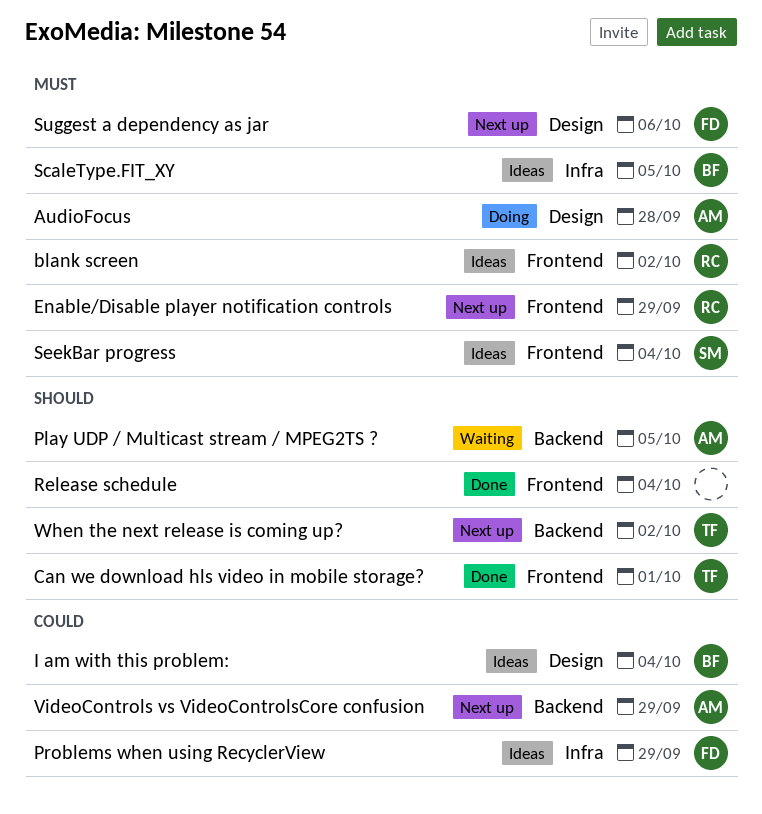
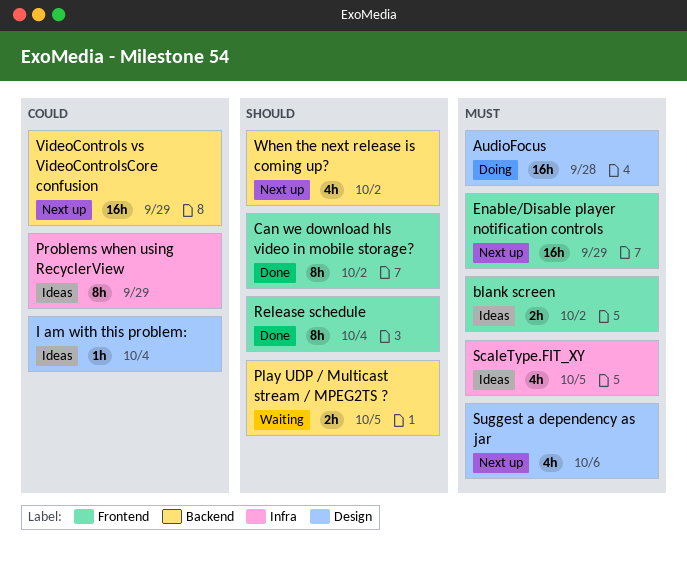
Can we download hls video in mobile storage?, due: Oct 1 -> Oct 2
SeekBar progress: present -> none

